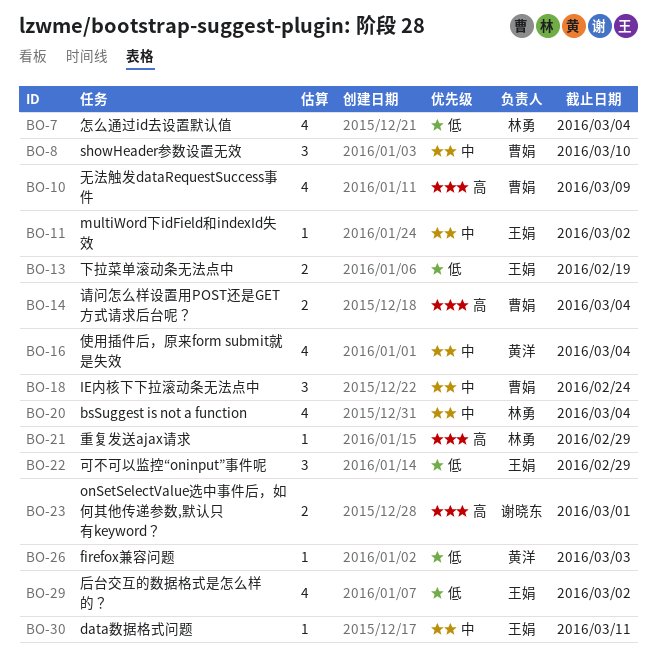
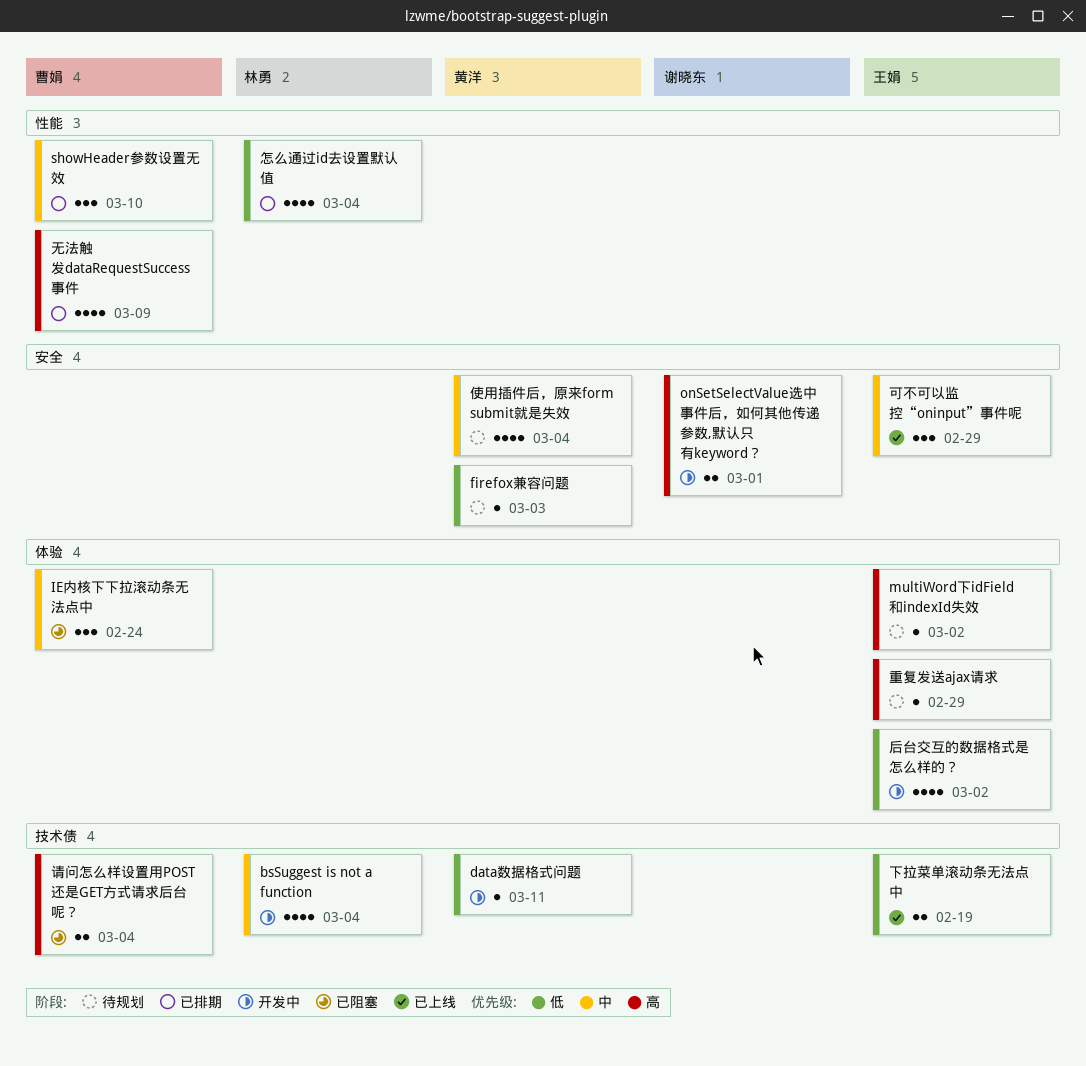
data数据格式问题, owner: 王娟 -> 黄洋
data数据格式问题, priority: 中 -> 低
multiWord下idField和indexId失效, priority: 中 -> 高
可不可以监控“oninput”事件呢, priority: 低 -> 中
重复发送ajax请求, owner: 林勇 -> 王娟

